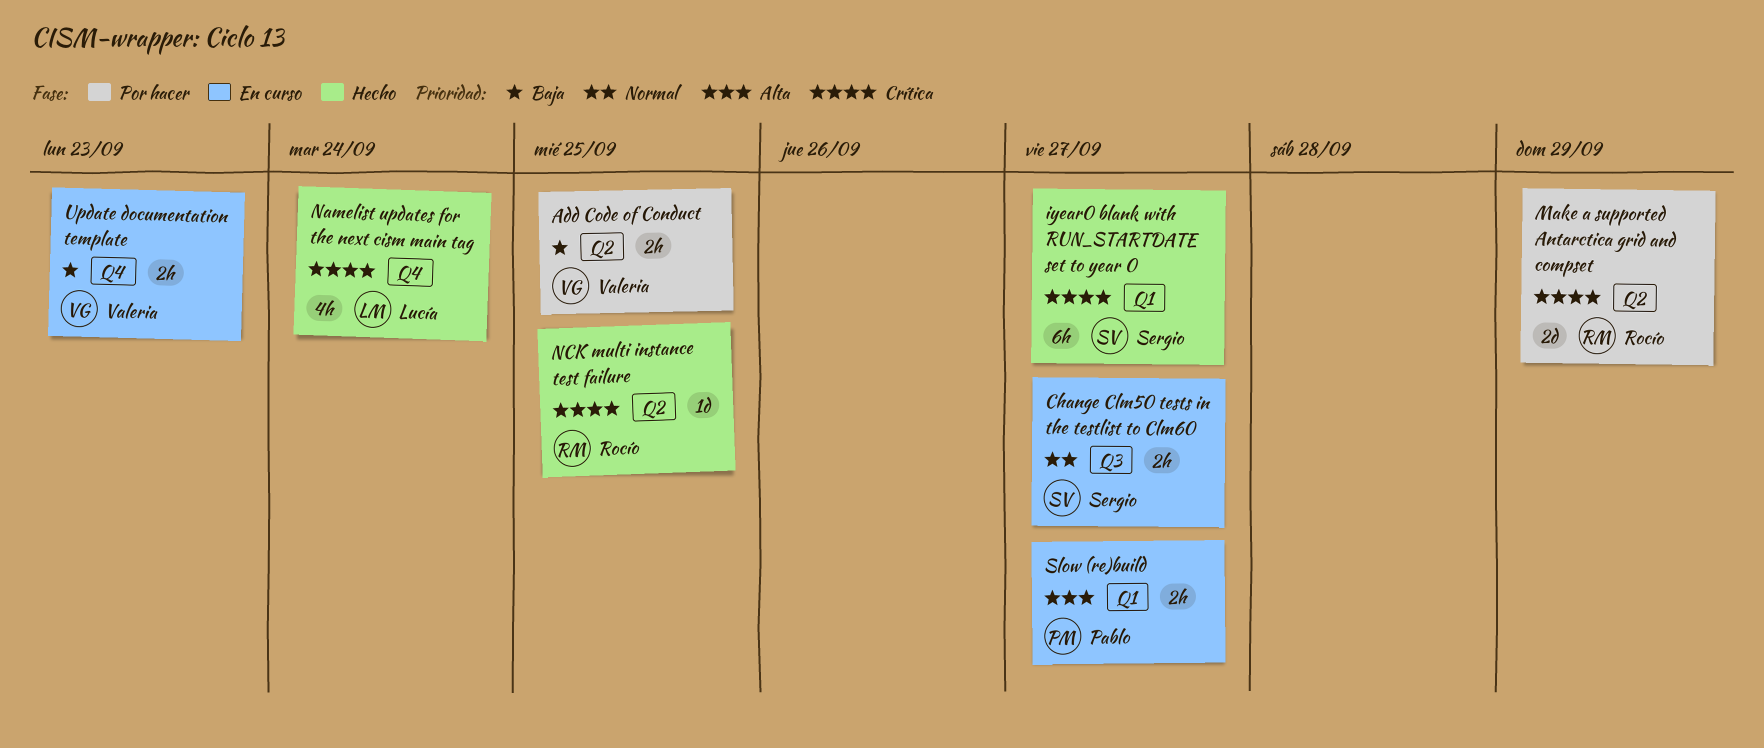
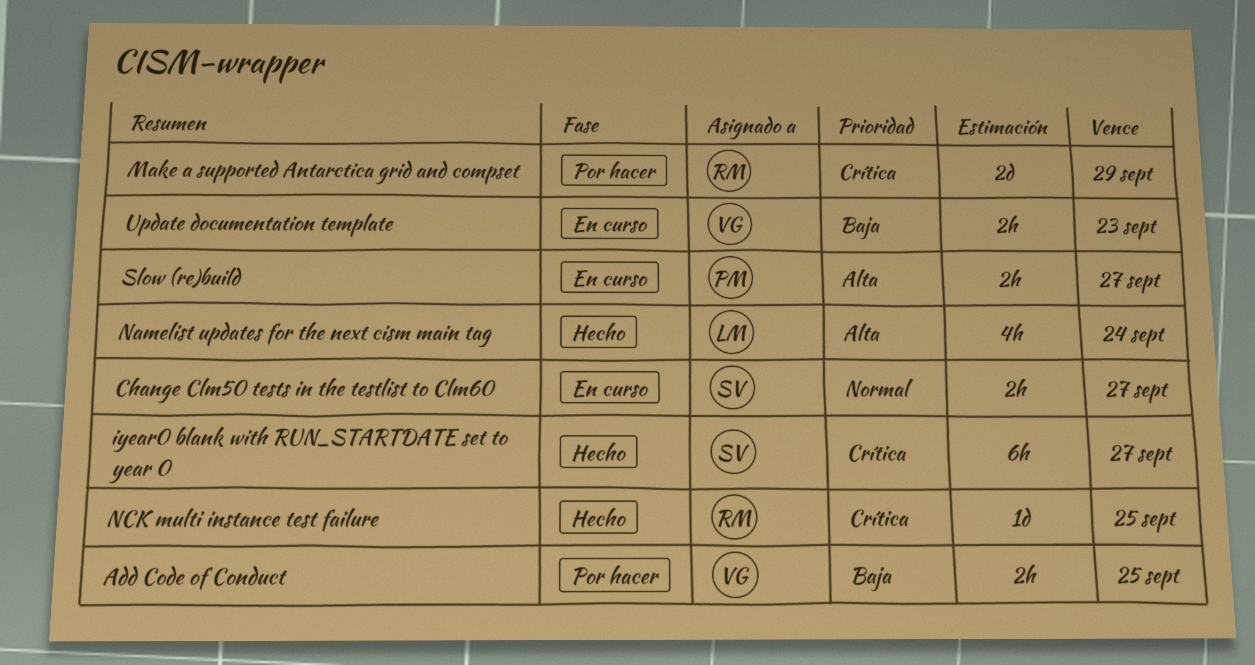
Namelist updates for the next cism main tag, priority: Crítica -> Alta

